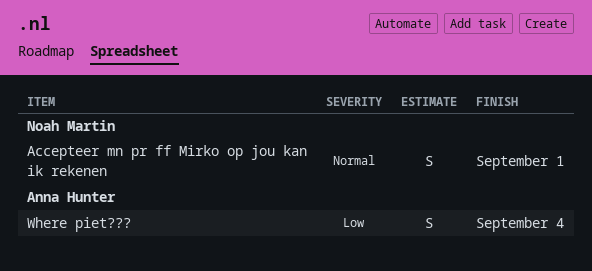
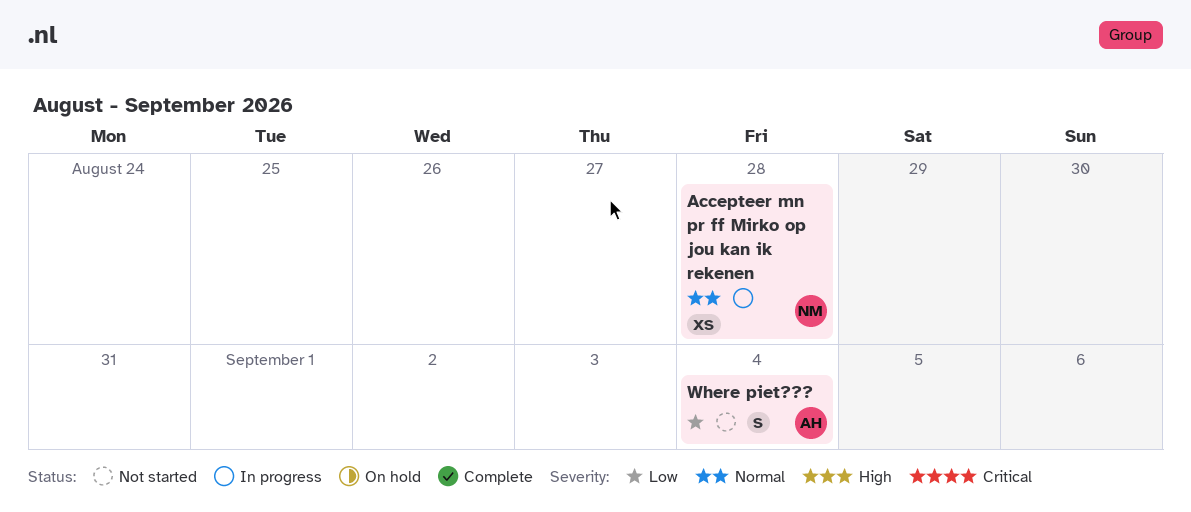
Accepteer mn pr ff Mirko op jou kan ik rekenen, estimate: S -> XS
Accepteer mn pr ff Mirko op jou kan ik rekenen, due: Sep 1 -> Aug 28

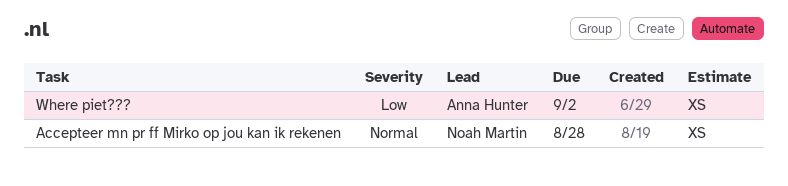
Where piet???, estimate: S -> XS
Where piet???, due: Sep 4 -> Sep 2

